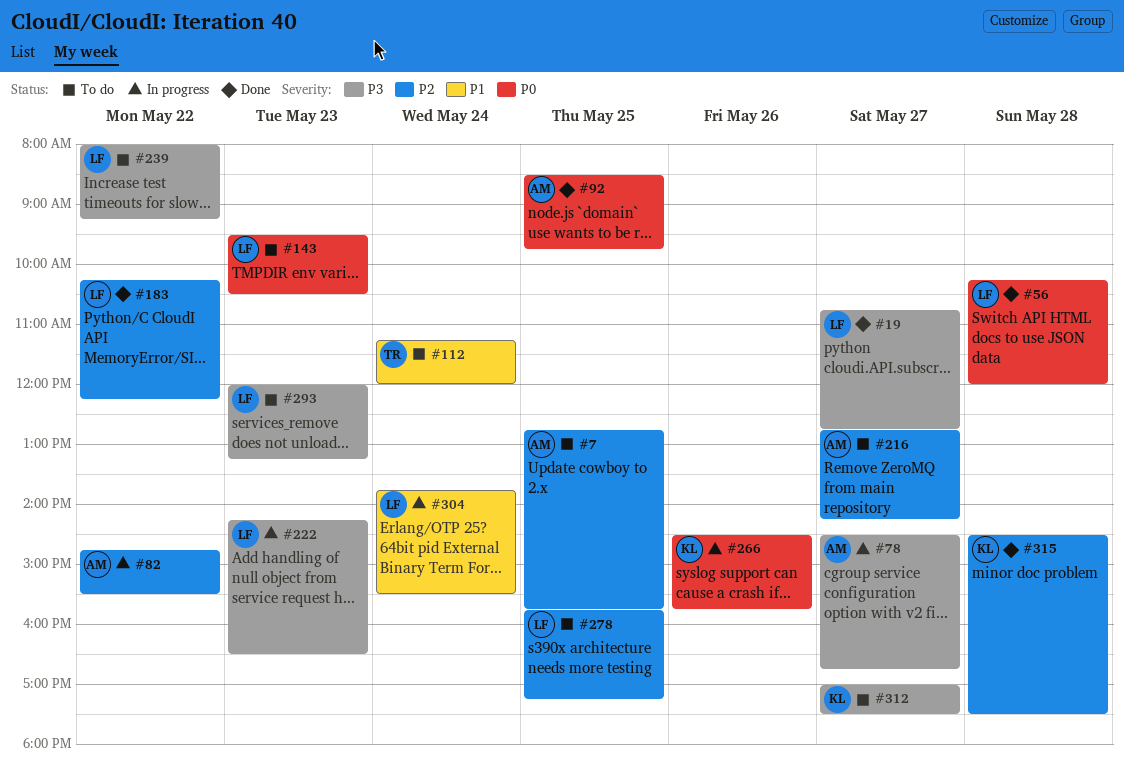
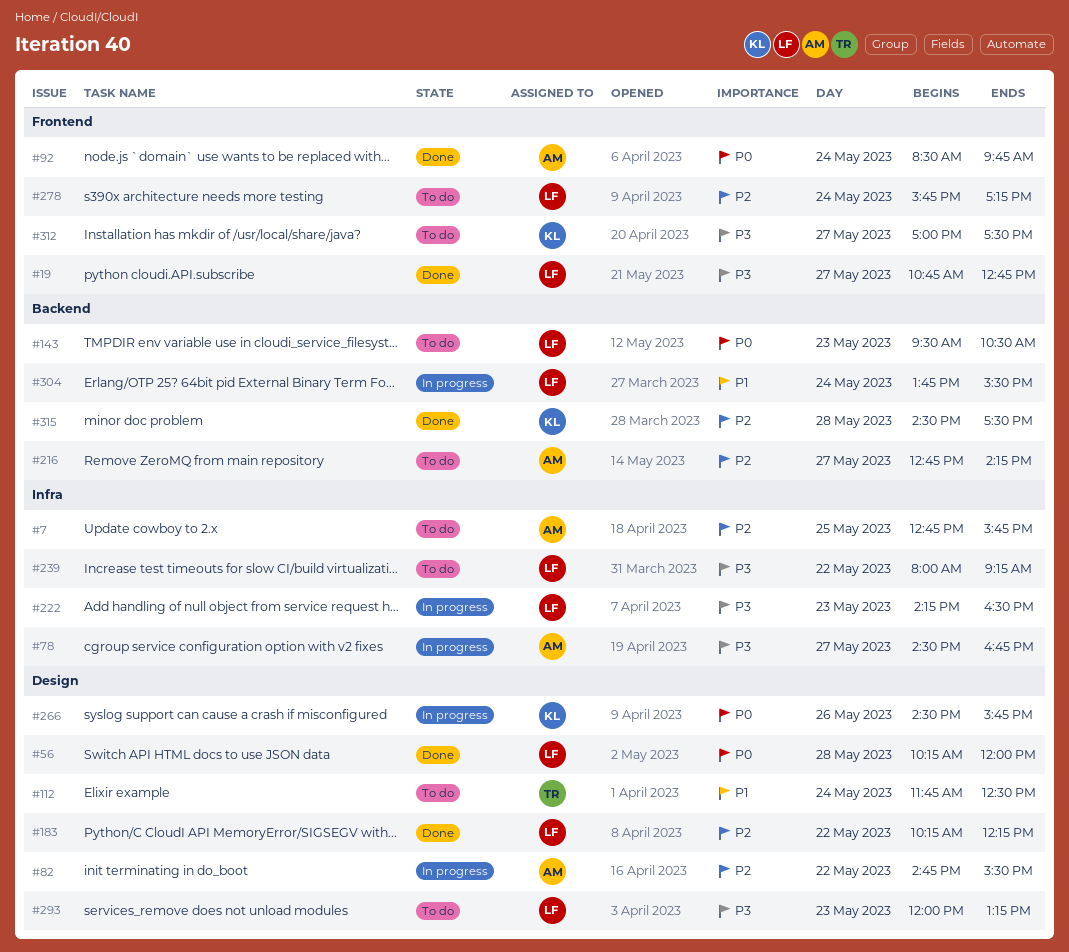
#92, day: May 25 -> May 24
#112, begins: 11:15 -> 11:45
#112, ends: 12:00 -> 12:30
#278, day: May 25 -> May 24

